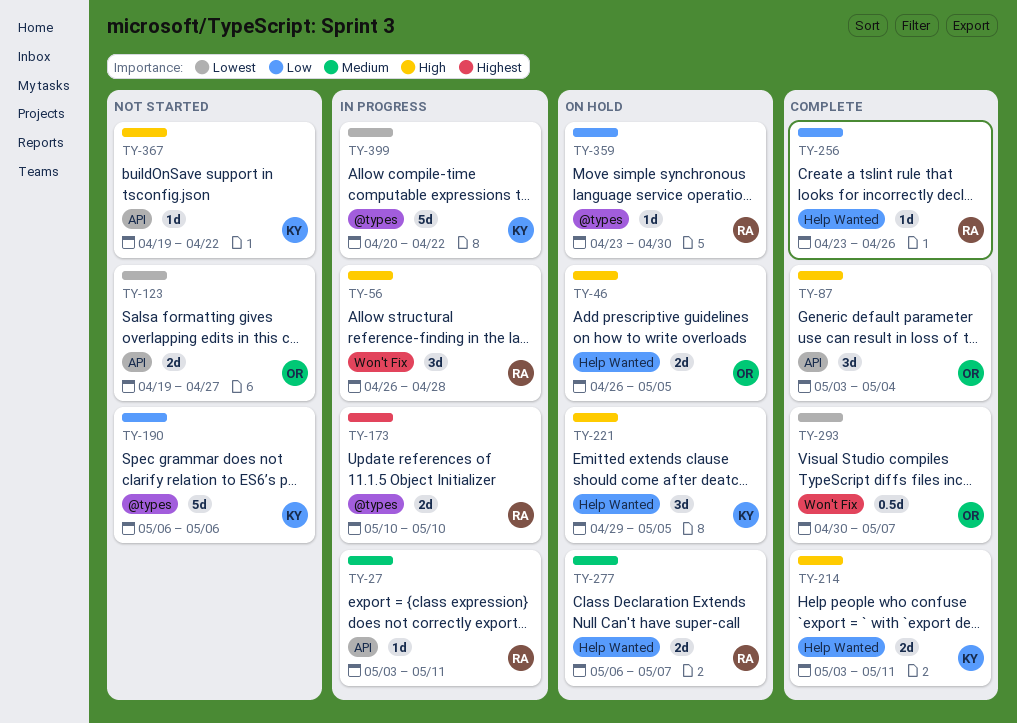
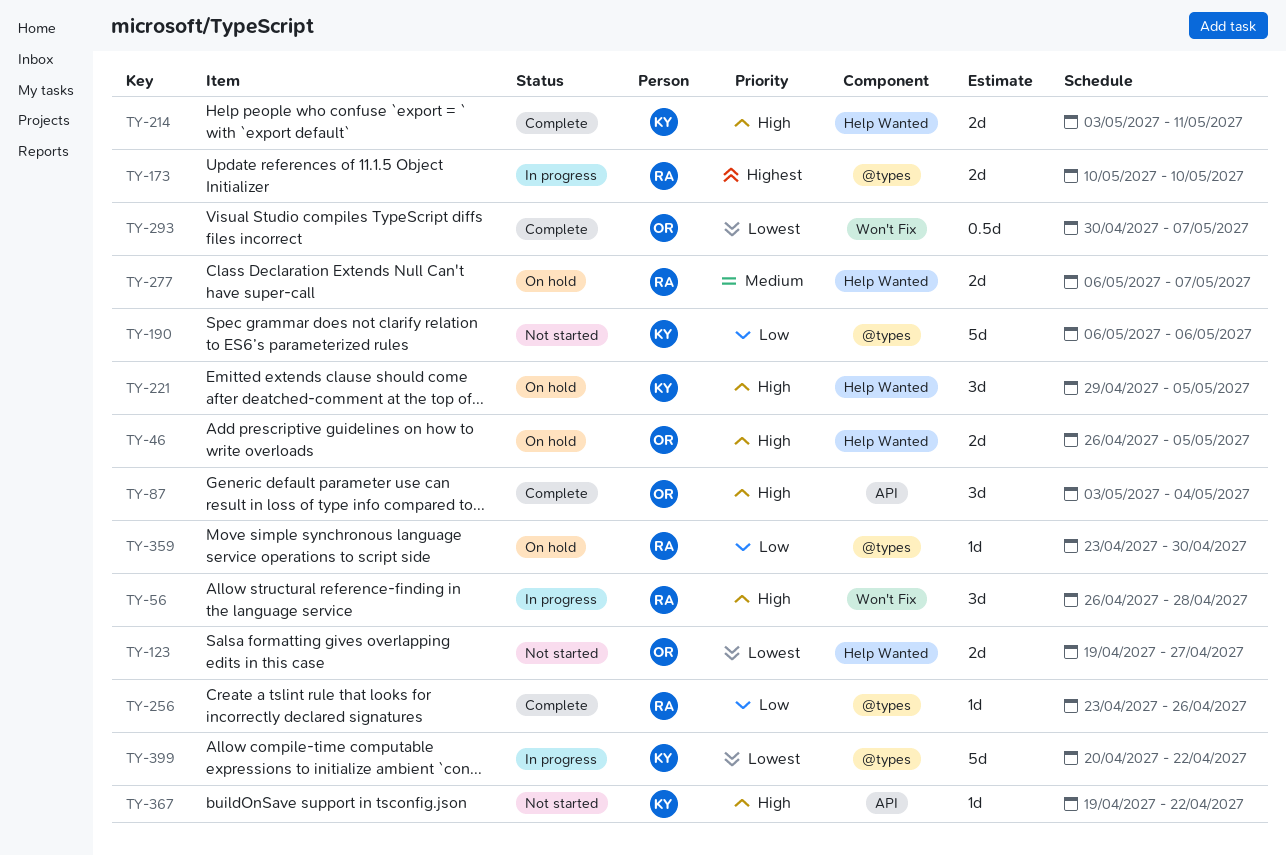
TY-27: present -> none
TY-123, label: API -> Help Wanted
TY-256, label: Help Wanted -> @types

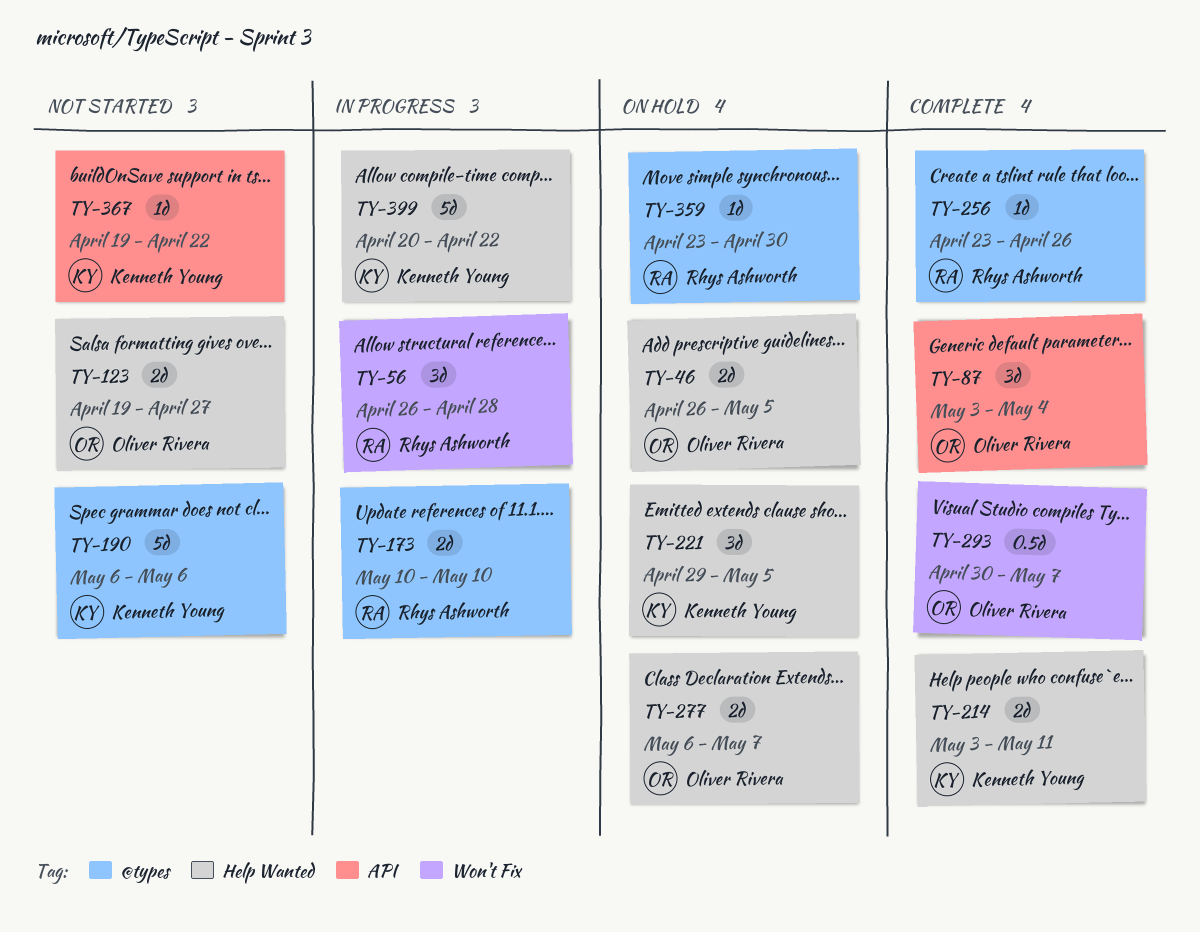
TY-277, owner: Rhys Ashworth -> Oliver Rivera
TY-399, label: @types -> Help Wanted

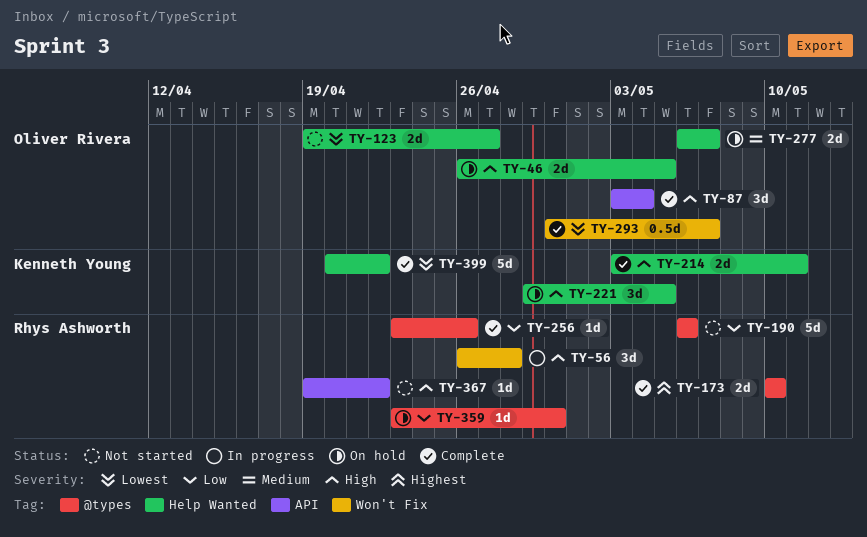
TY-173, status: In progress -> Complete
TY-190, owner: Kenneth Young -> Rhys Ashworth
TY-367, owner: Kenneth Young -> Rhys Ashworth
TY-399, status: In progress -> Complete

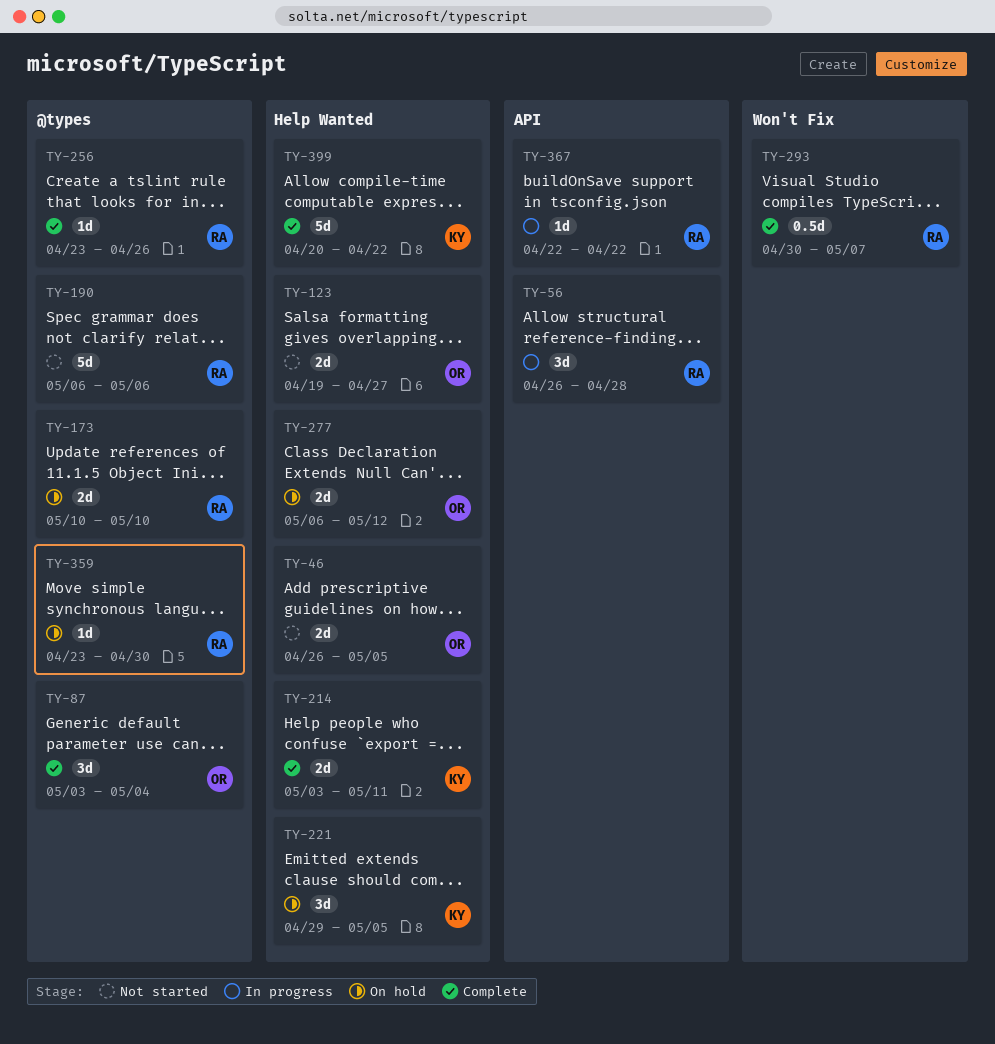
TY-46, status: On hold -> Not started
TY-56, label: Won't Fix -> API
TY-87, label: API -> @types
TY-173, status: Complete -> On hold
TY-277, due: May 7 -> May 12
TY-293, owner: Oliver Rivera -> Rhys Ashworth
TY-367, status: Not started -> In progress
TY-367, start: Apr 19 -> Apr 22

